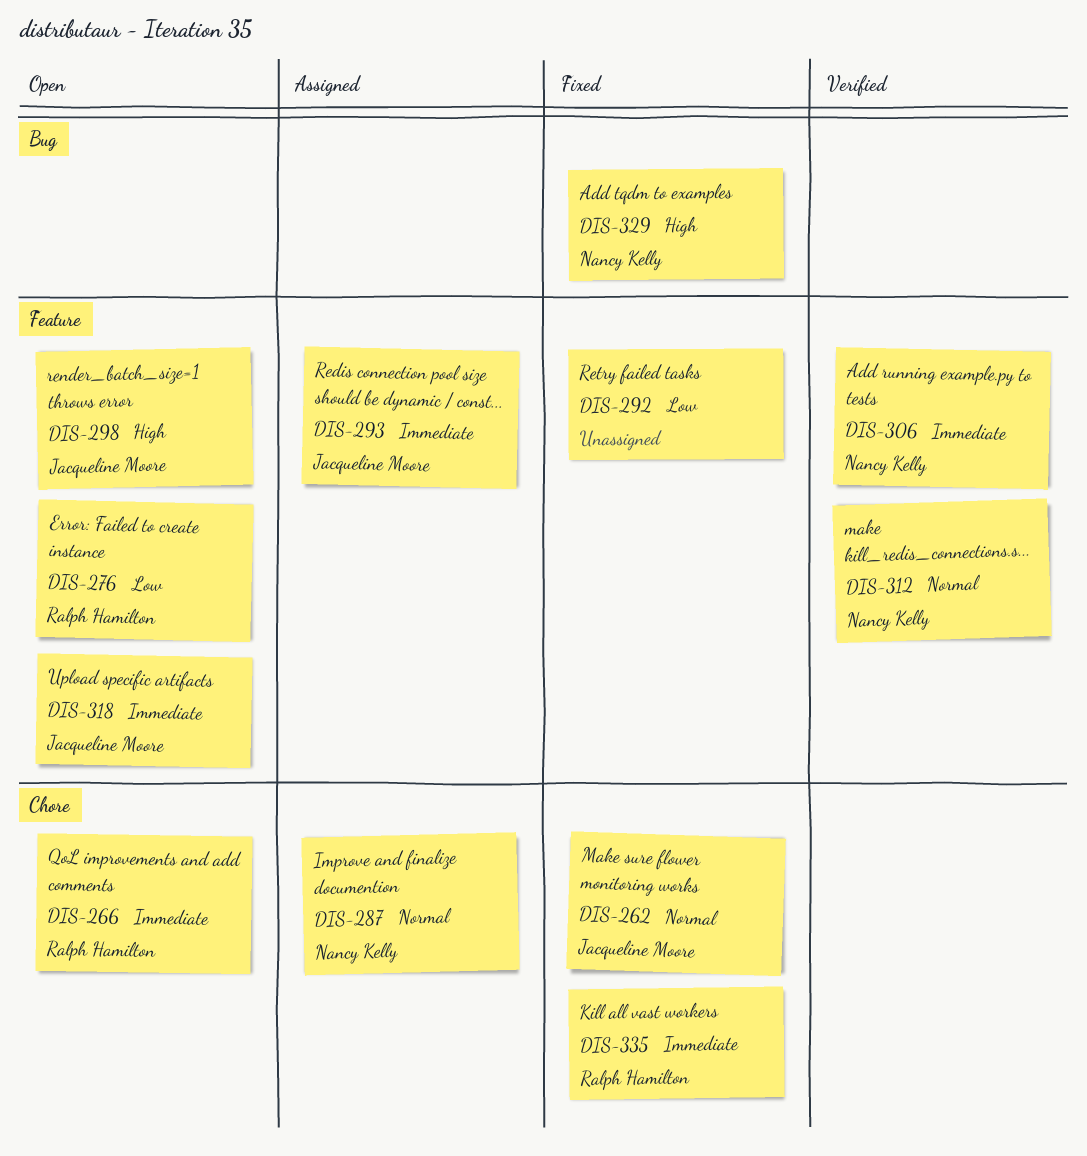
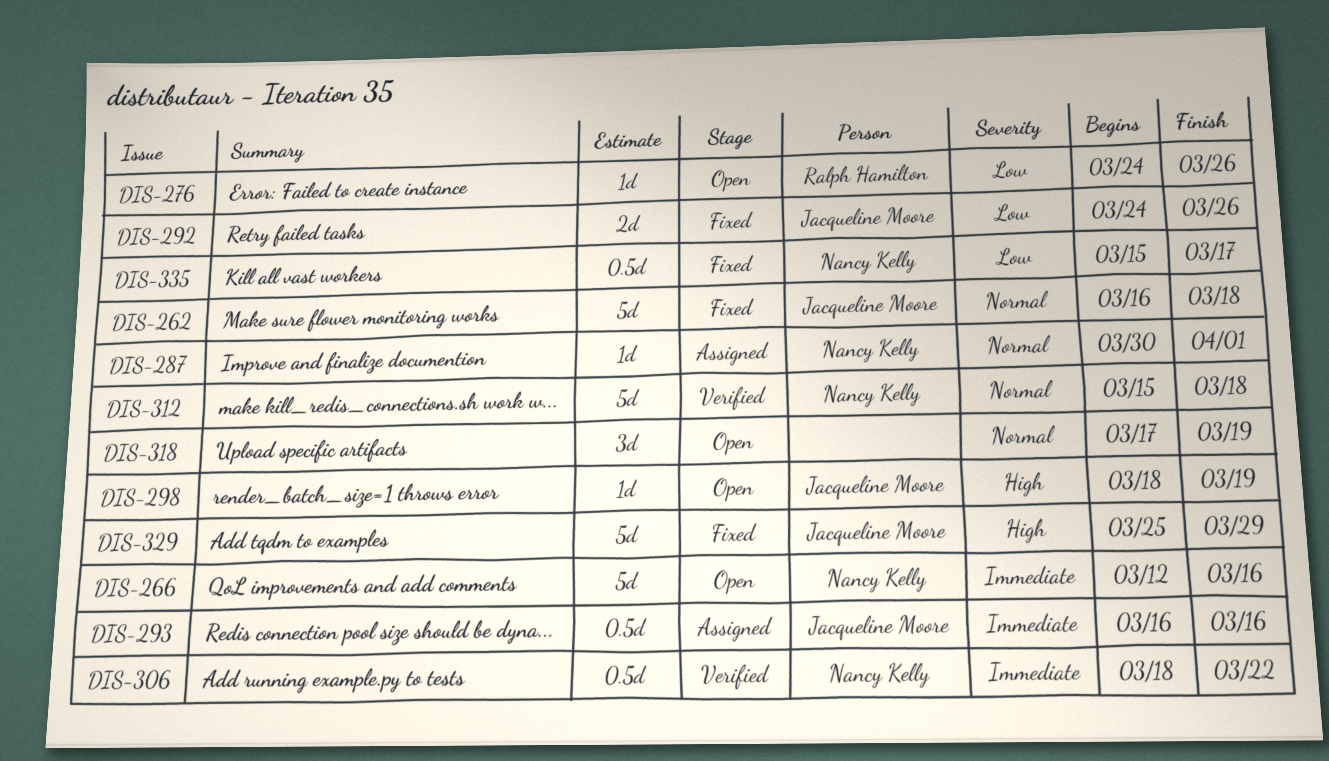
DIS-266, owner: Ralph Hamilton -> Nancy Kelly
DIS-292, owner: none -> Jacqueline Moore
DIS-318, owner: Jacqueline Moore -> none
DIS-318, priority: Immediate -> Normal
DIS-329, owner: Nancy Kelly -> Jacqueline Moore
DIS-335, owner: Ralph Hamilton -> Nancy Kelly
DIS-335, priority: Immediate -> Low

